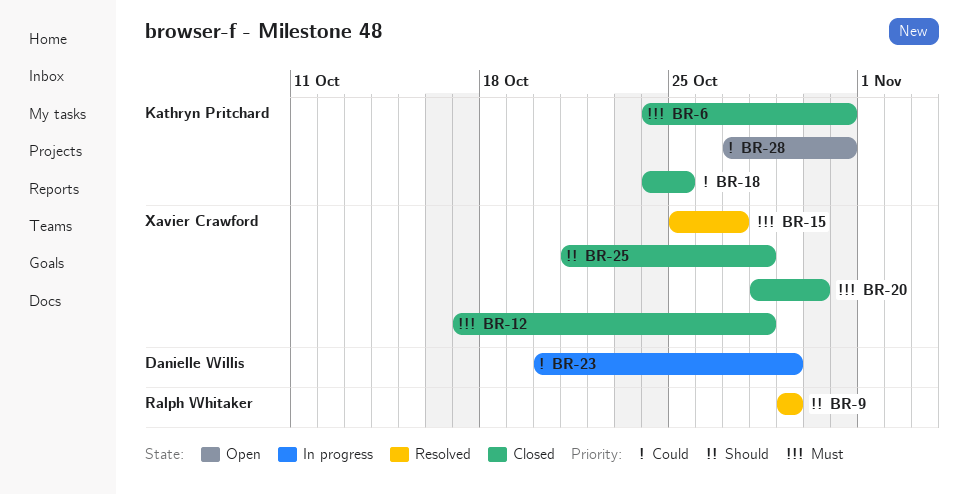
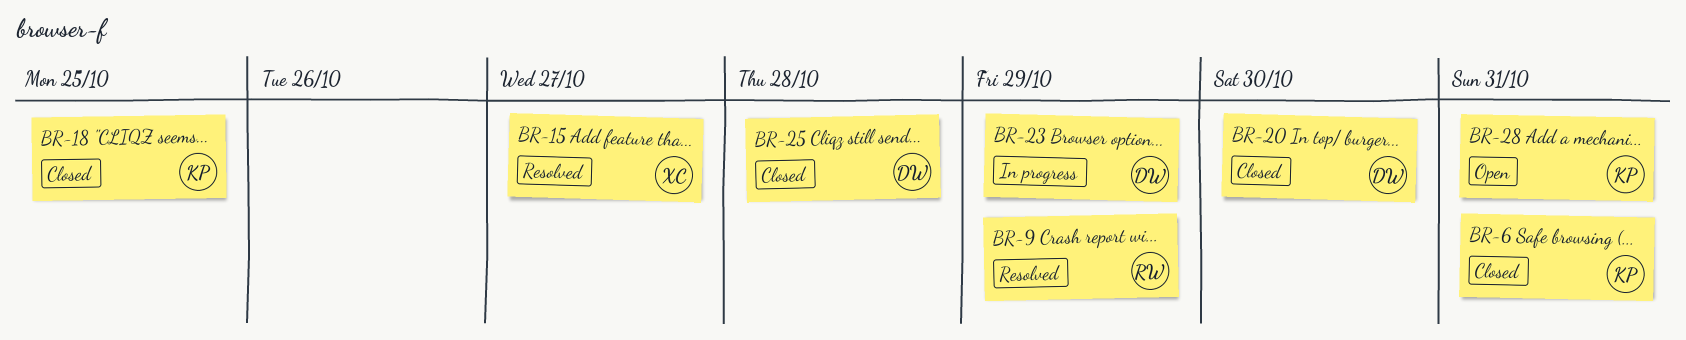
BR-12: present -> none
BR-20, owner: Xavier Crawford -> Danielle Willis
BR-25, owner: Xavier Crawford -> Danielle Willis

